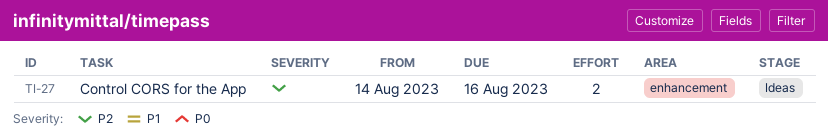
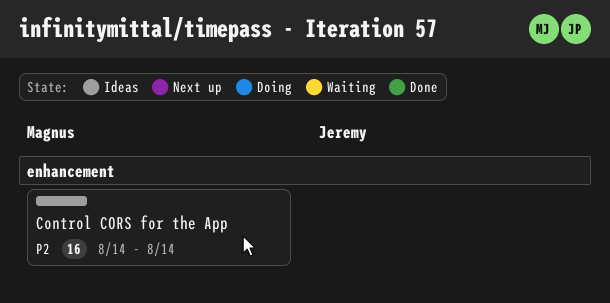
Control CORS for the App, estimate: 2 -> 16
Control CORS for the App, due: Aug 16 -> Aug 14

